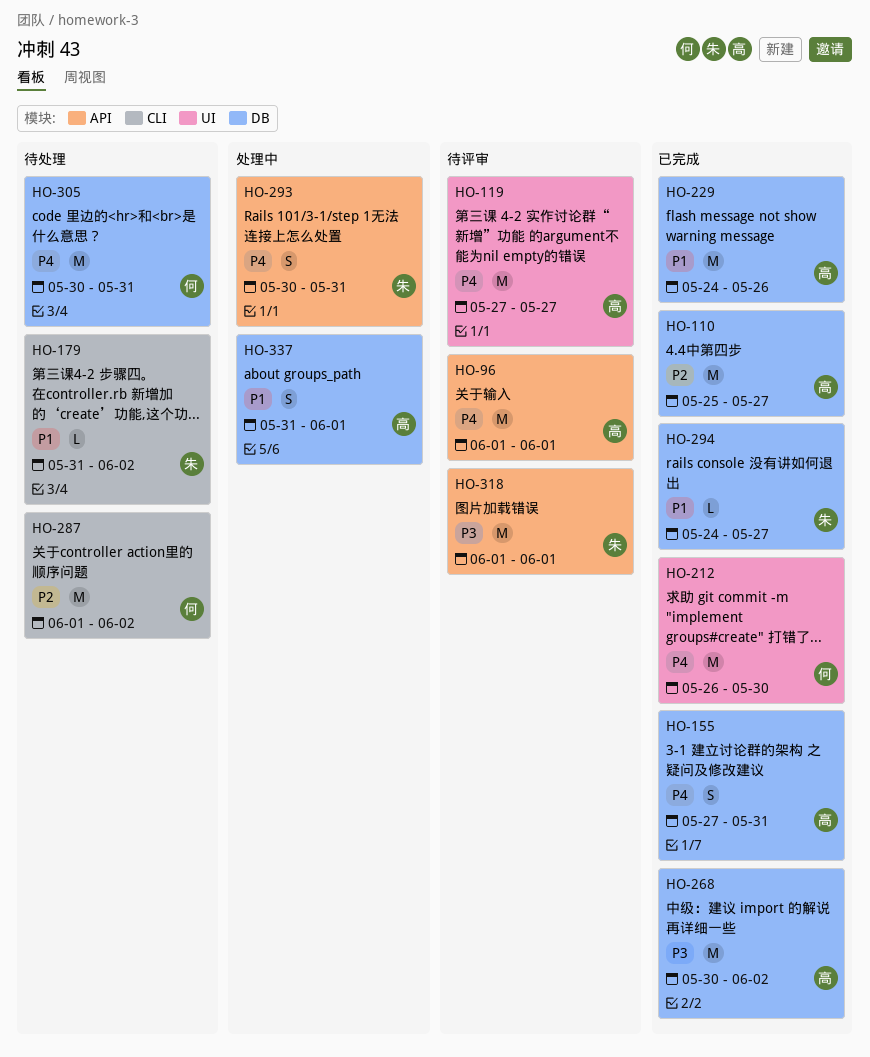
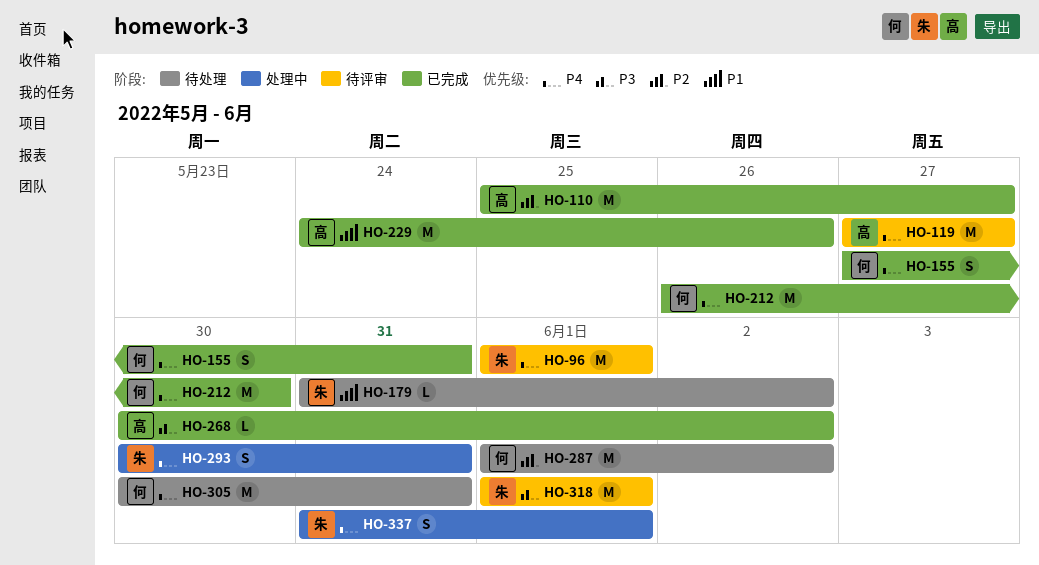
HO-96, owner: 高 -> 朱
HO-155, owner: 高 -> 何
HO-268, estimate: M -> L
HO-294: present -> none
HO-337, owner: 高 -> 朱
HO-337, priority: P1 -> P4

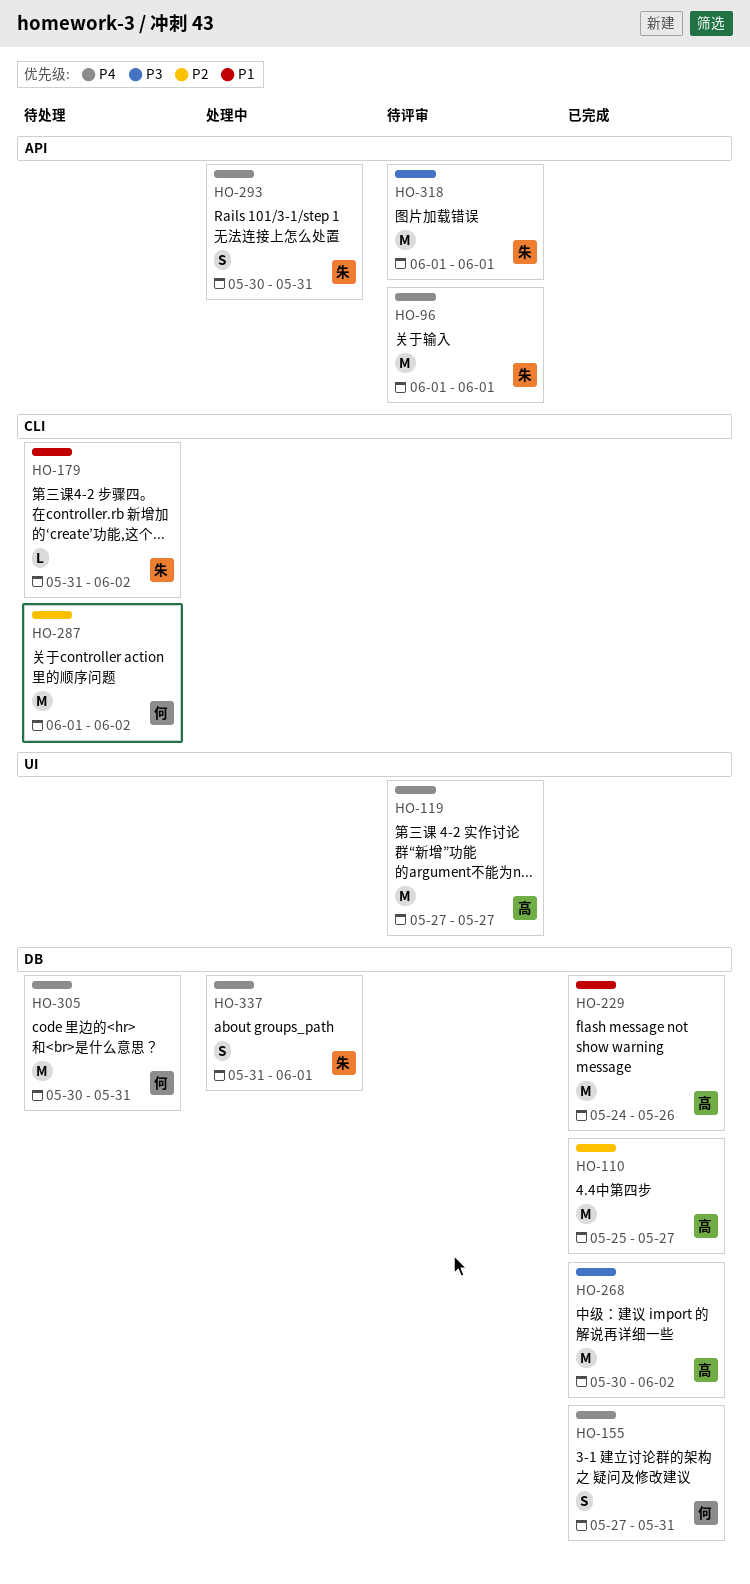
HO-212: present -> none
HO-268, estimate: L -> M

